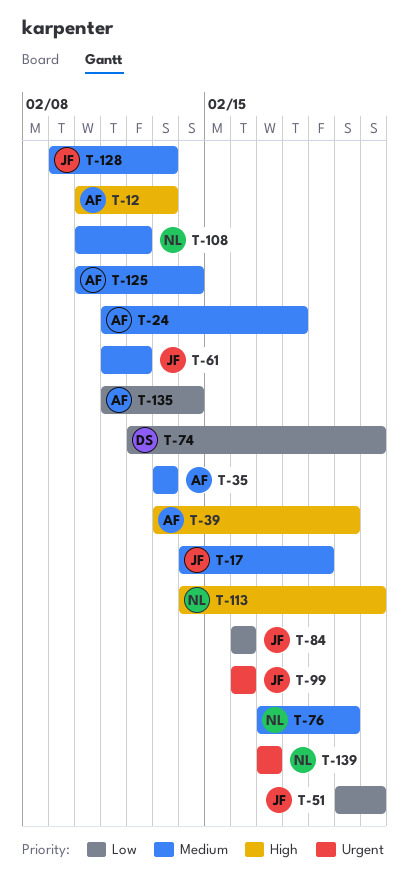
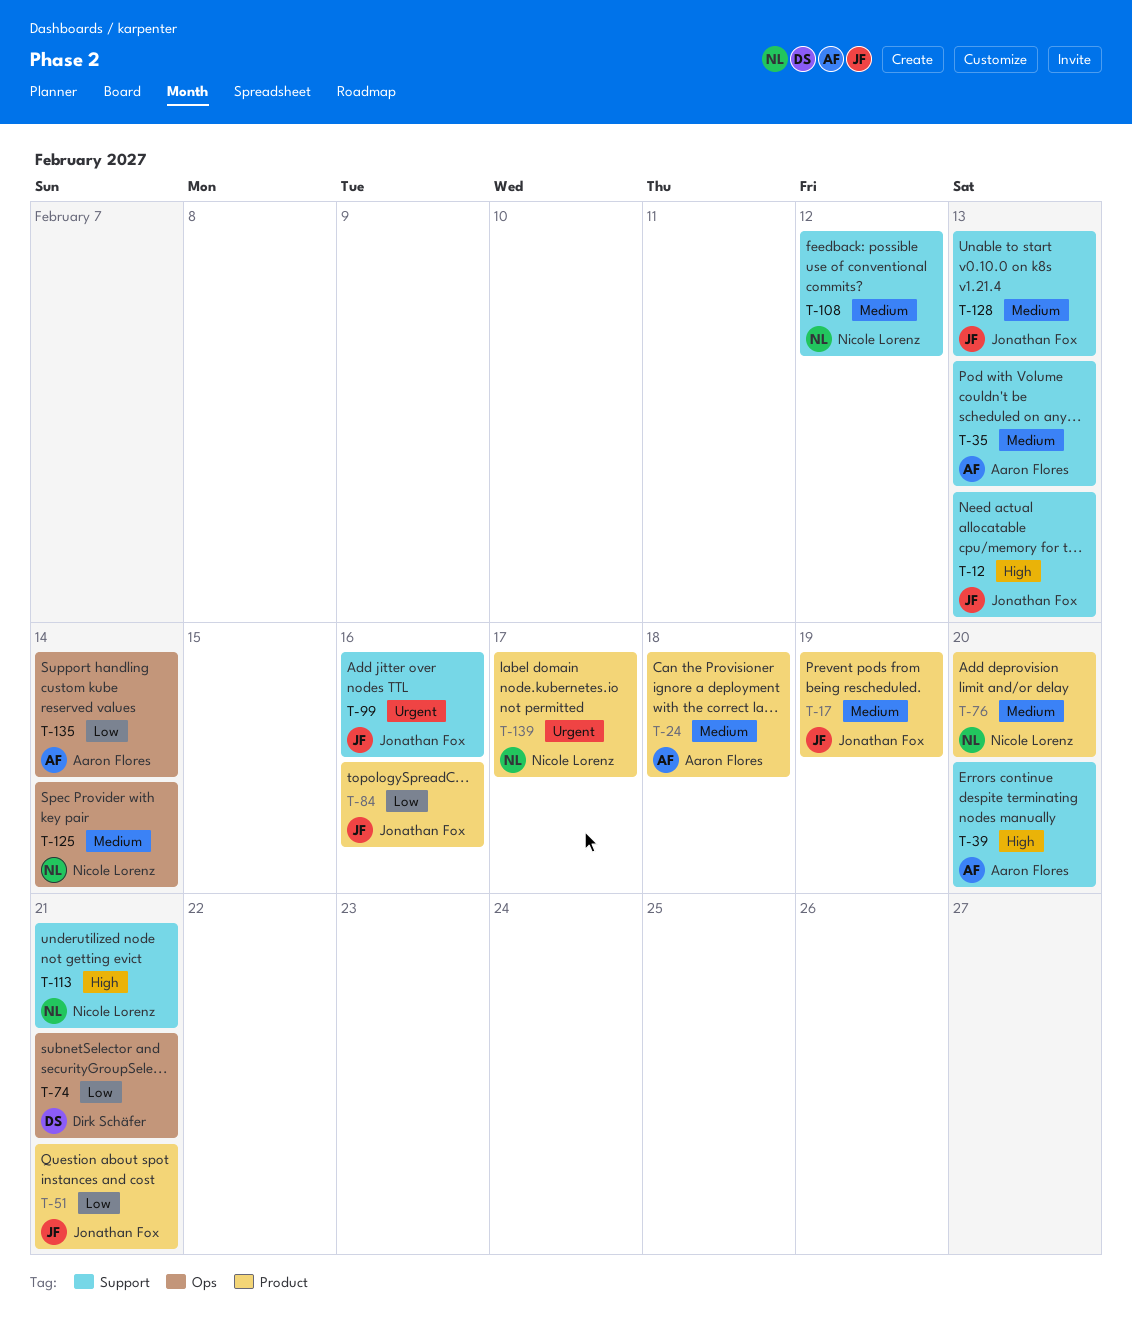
T-12, owner: Aaron Flores -> Jonathan Fox
T-61: present -> none
T-125, owner: Aaron Flores -> Nicole Lorenz

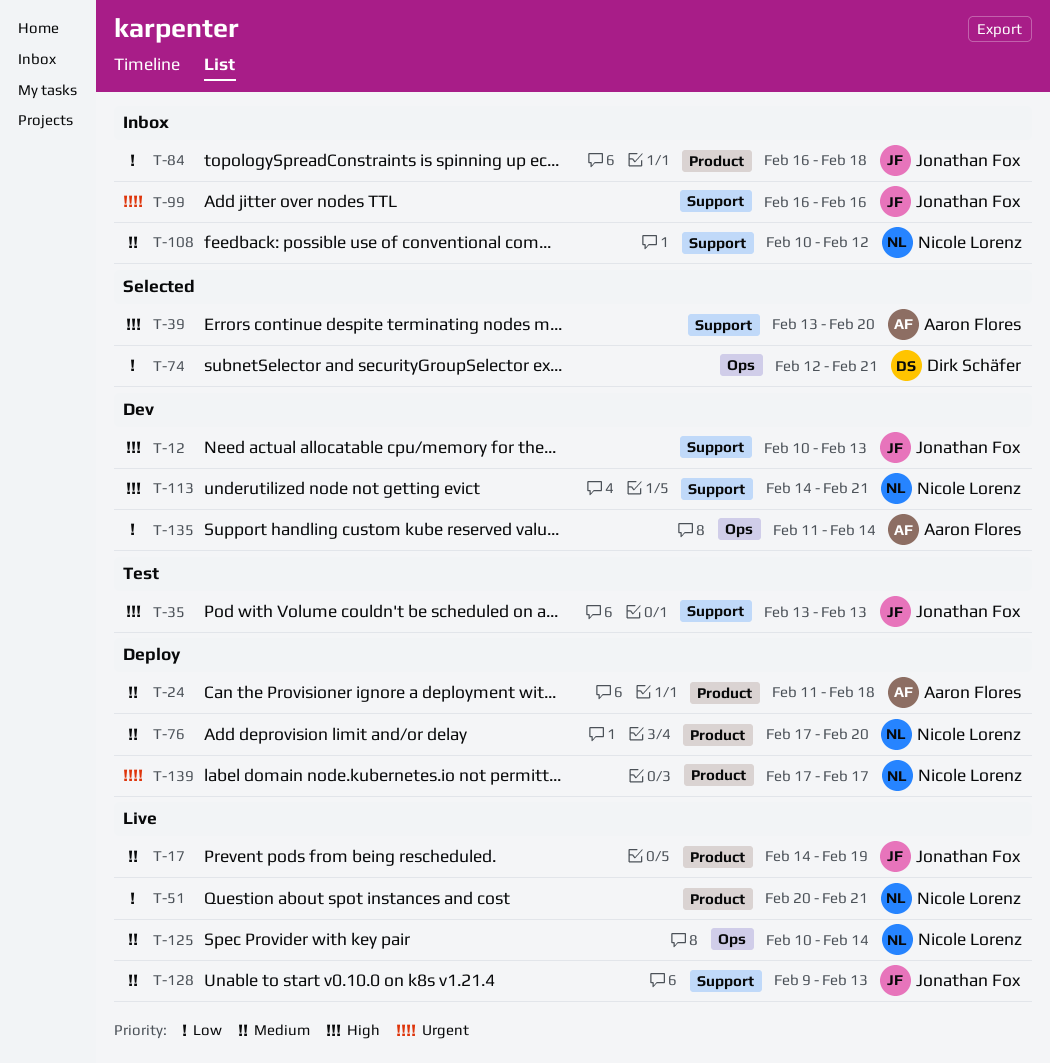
T-35, owner: Aaron Flores -> Jonathan Fox
T-35, priority: Medium -> High
T-51, owner: Jonathan Fox -> Nicole Lorenz
T-84, due: Feb 16 -> Feb 18

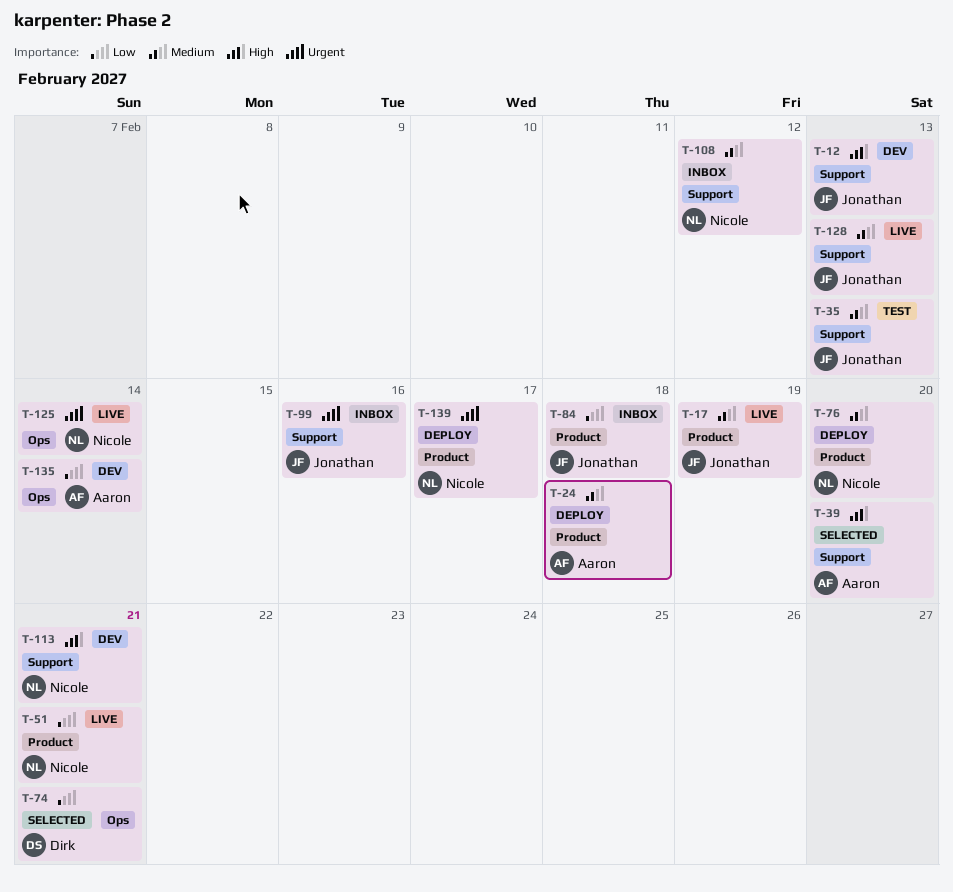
T-35, priority: High -> Medium
T-125, priority: Medium -> Urgent

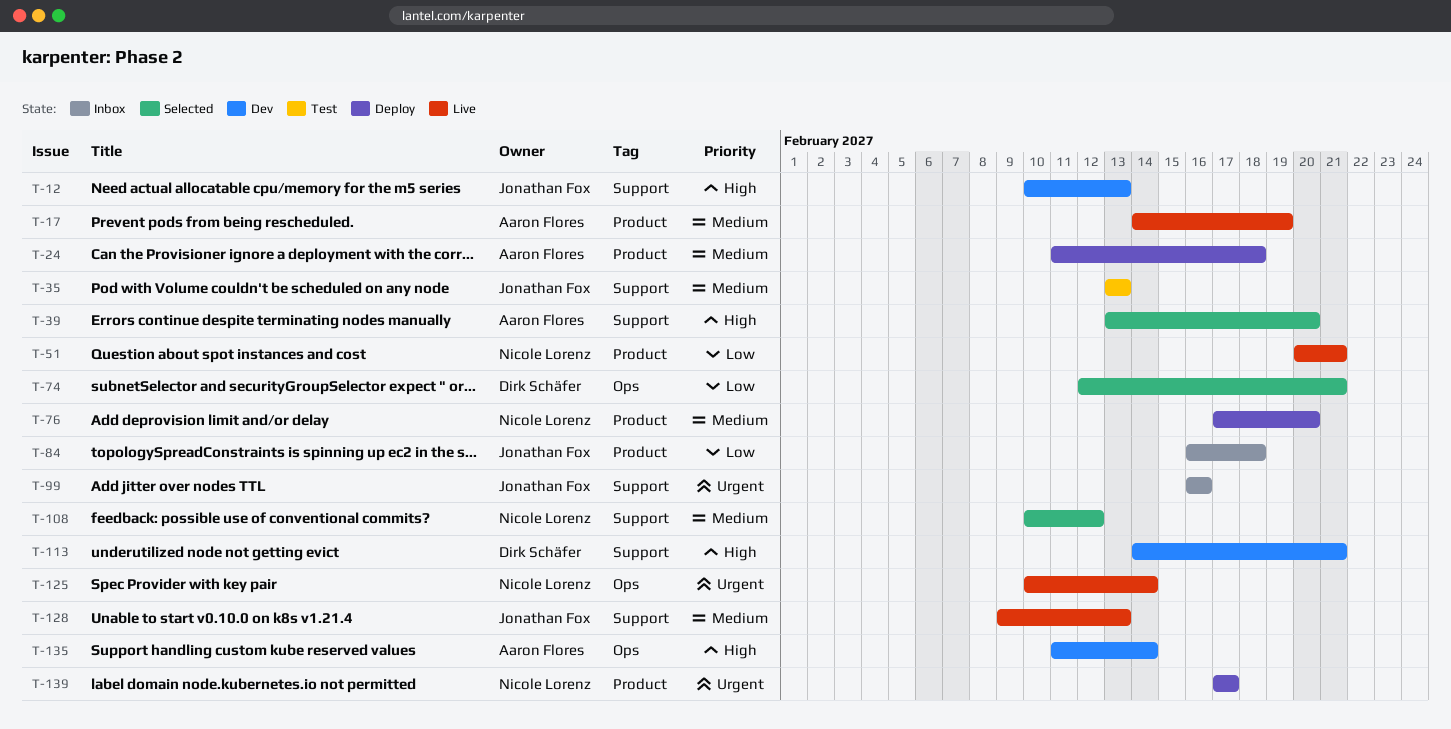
T-17, owner: Jonathan Fox -> Aaron Flores
T-108, status: Inbox -> Selected
T-113, owner: Nicole Lorenz -> Dirk Schäfer
T-135, priority: Low -> High

